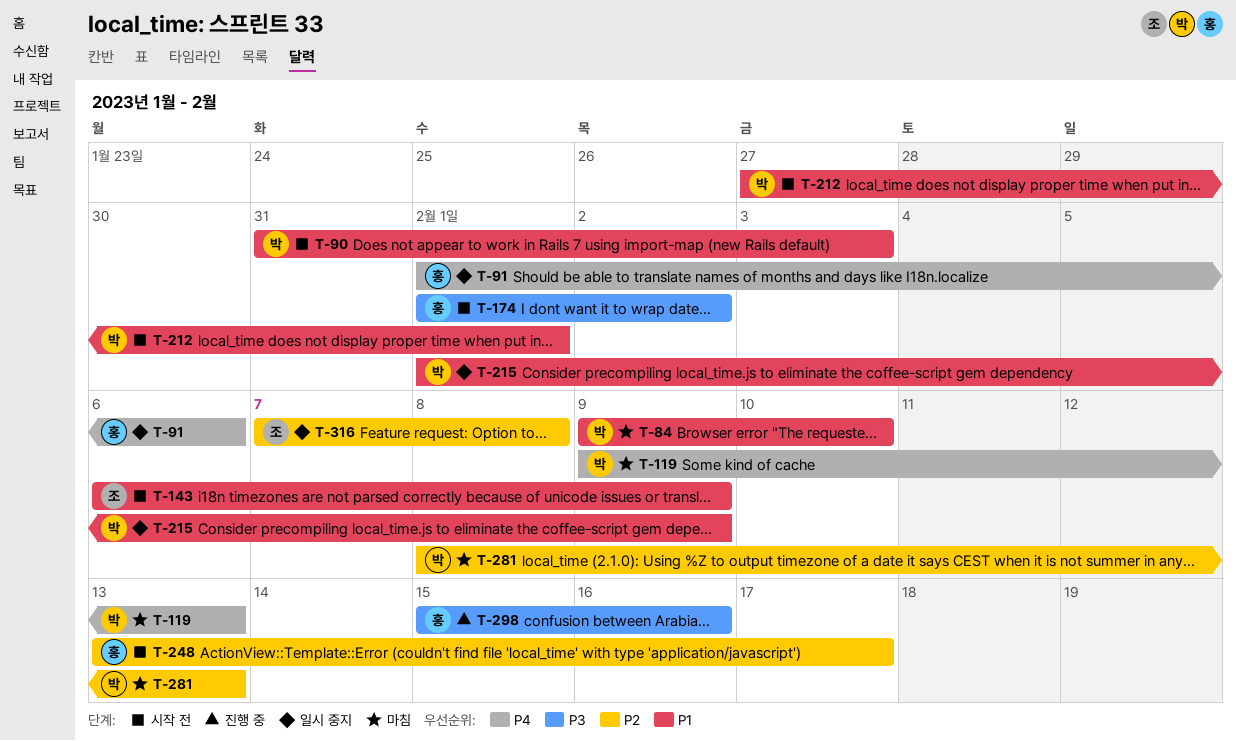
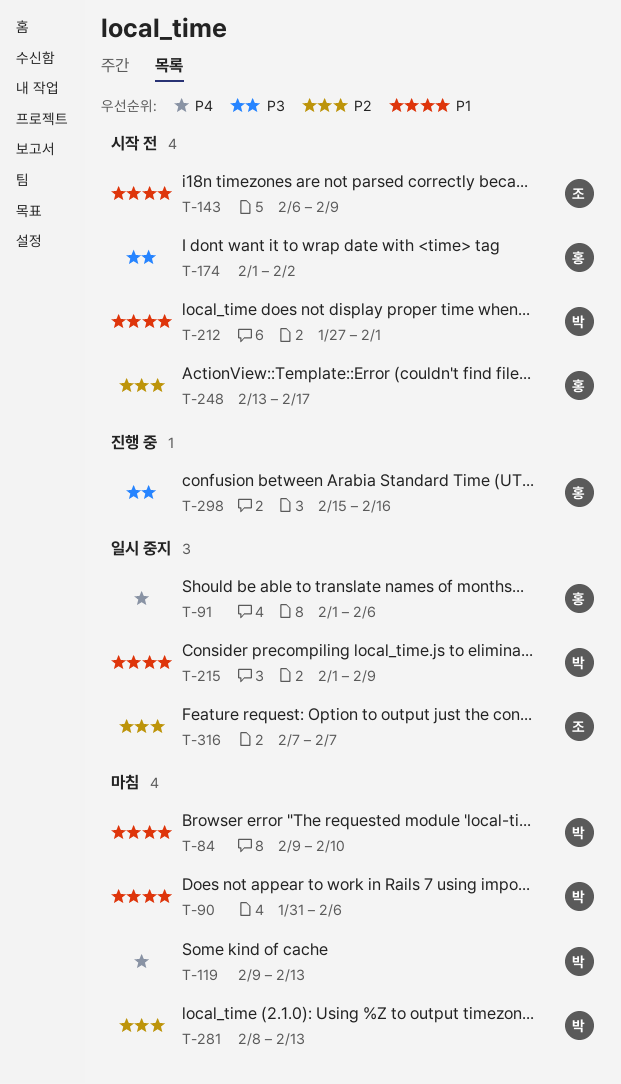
T-90, status: 시작 전 -> 마침
T-90, due: Feb 3 -> Feb 6
T-316, due: Feb 8 -> Feb 7

